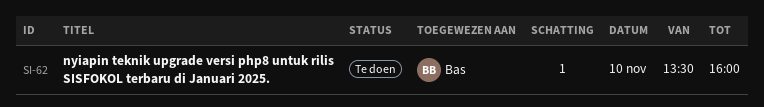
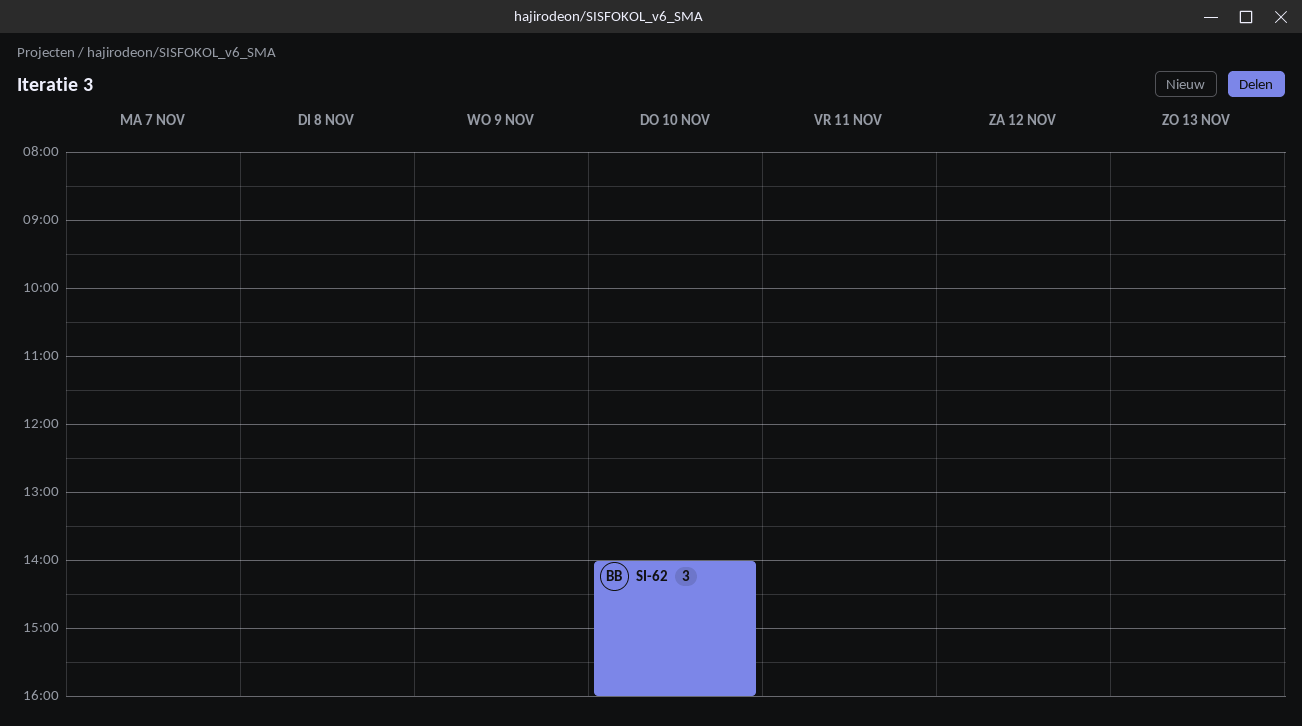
SI-62, estimate: 1 -> 3
SI-62, begins: 13:30 -> 14:00

